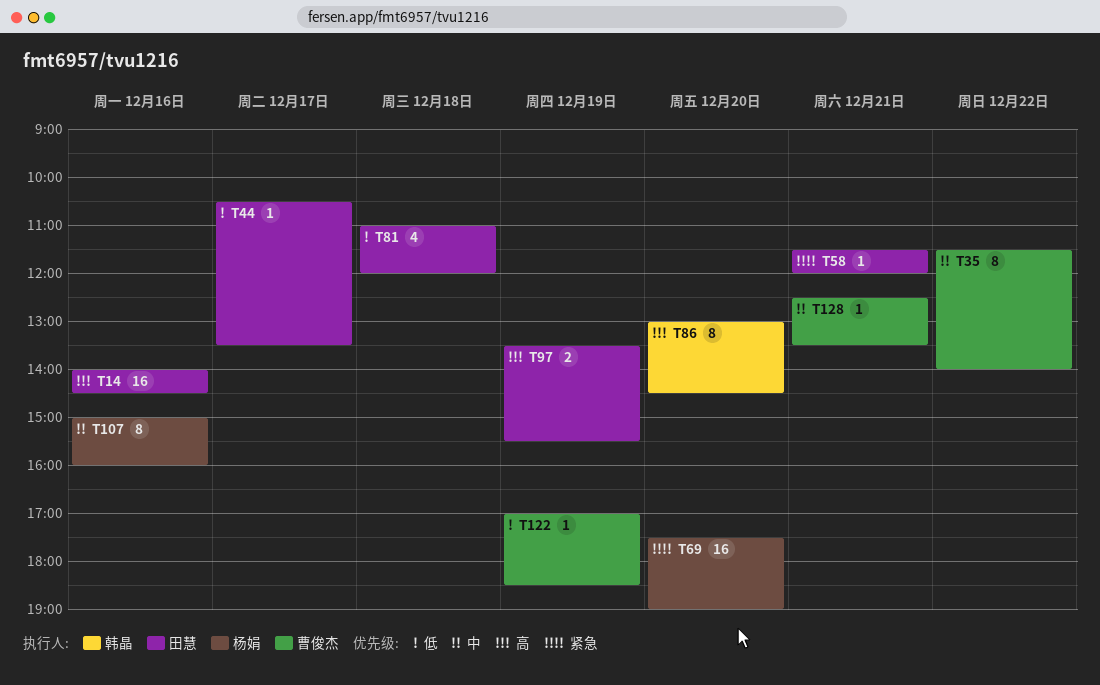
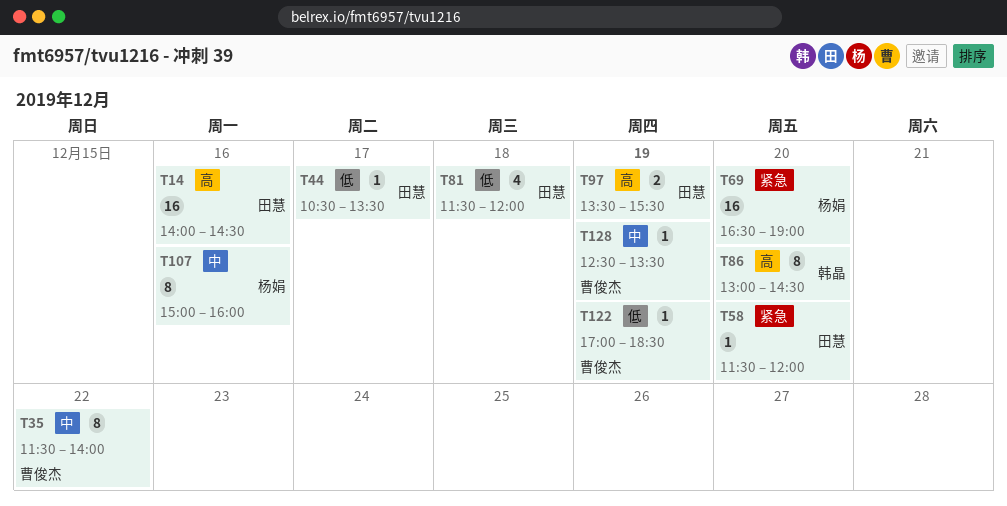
T58, day: Dec 21 -> Dec 20
T69, begins: 17:30 -> 16:30
T81, begins: 11:00 -> 11:30
T128, day: Dec 21 -> Dec 19

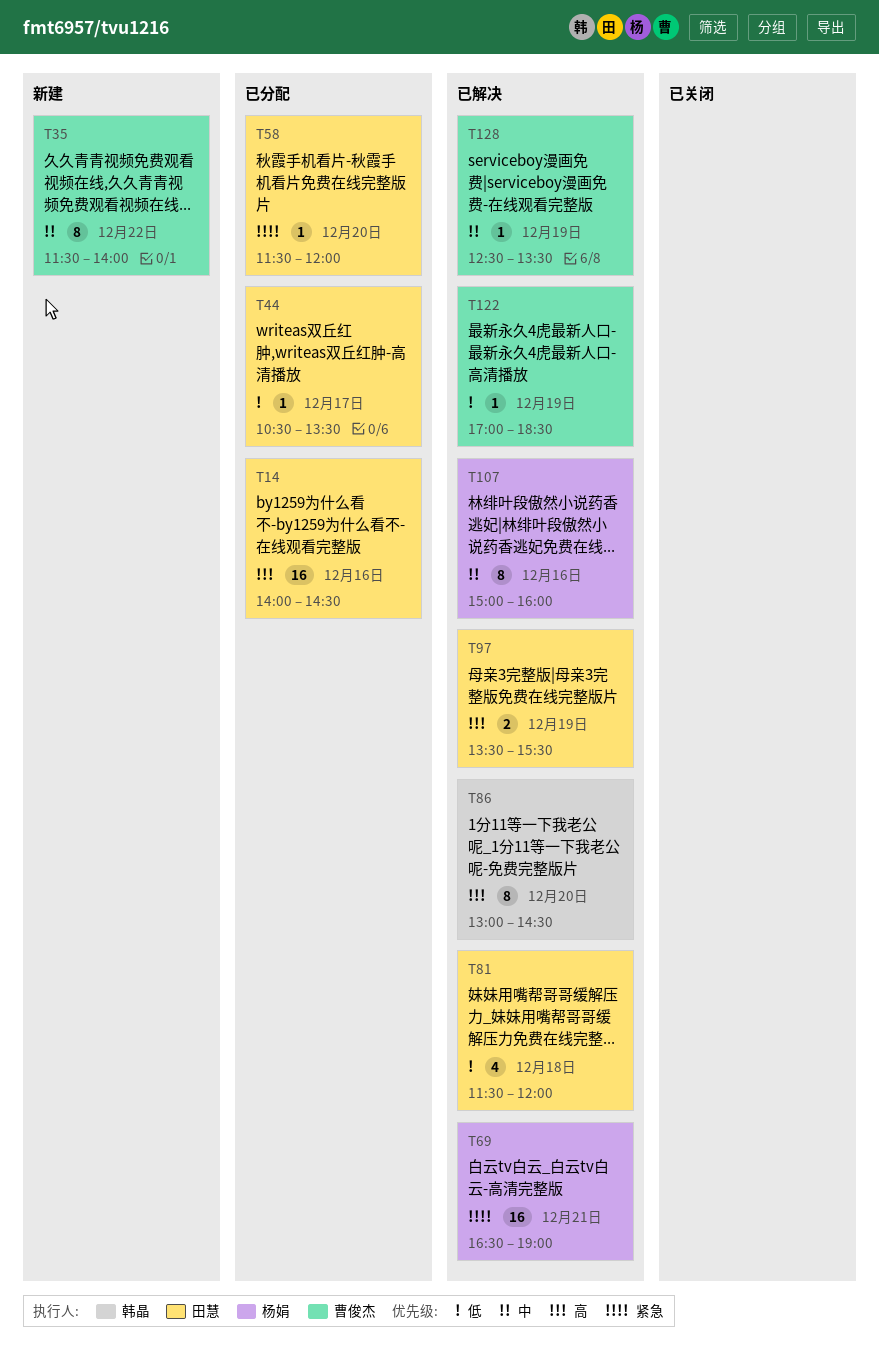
T69, day: Dec 20 -> Dec 21

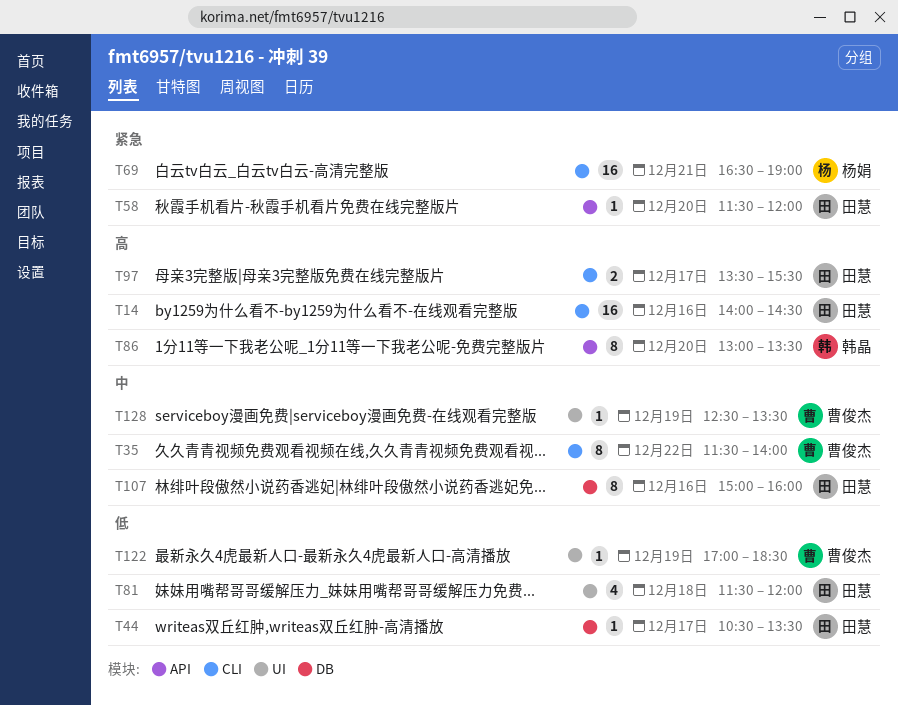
T86, ends: 14:30 -> 13:30
T97, day: Dec 19 -> Dec 17
T107, owner: 杨娟 -> 田慧

